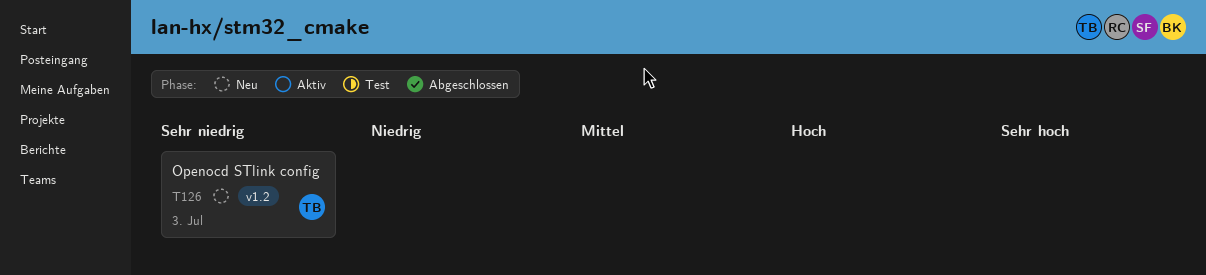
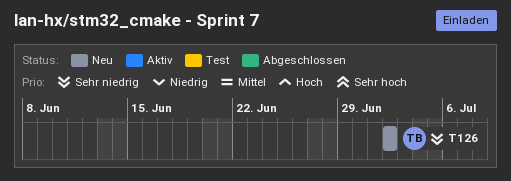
T126, due: Jul 3 -> Jul 2

